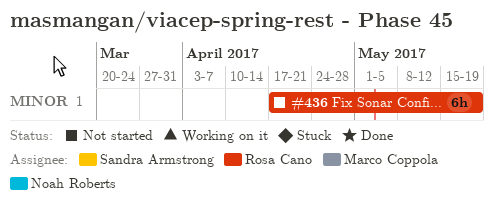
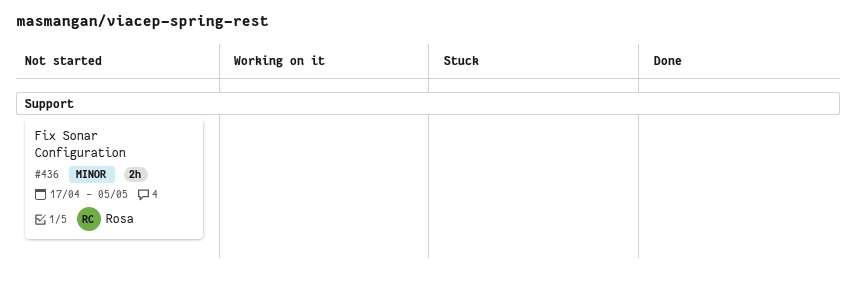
#436, estimate: 6h -> 2h
#436, due: May 19 -> May 5

